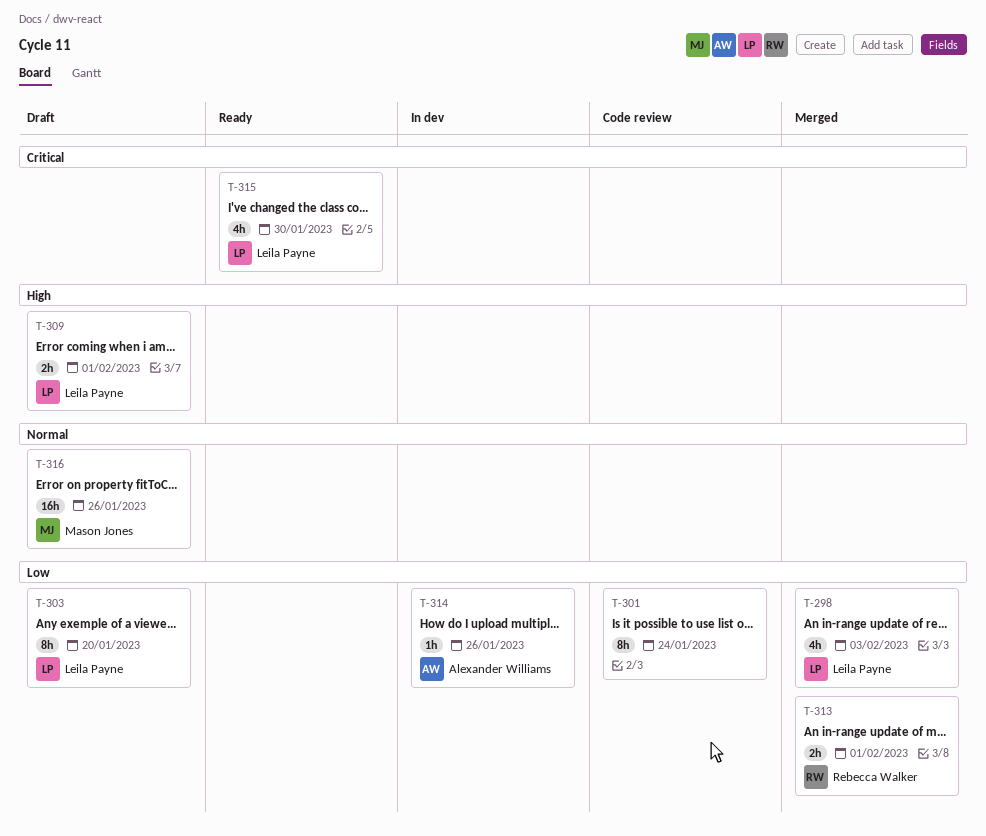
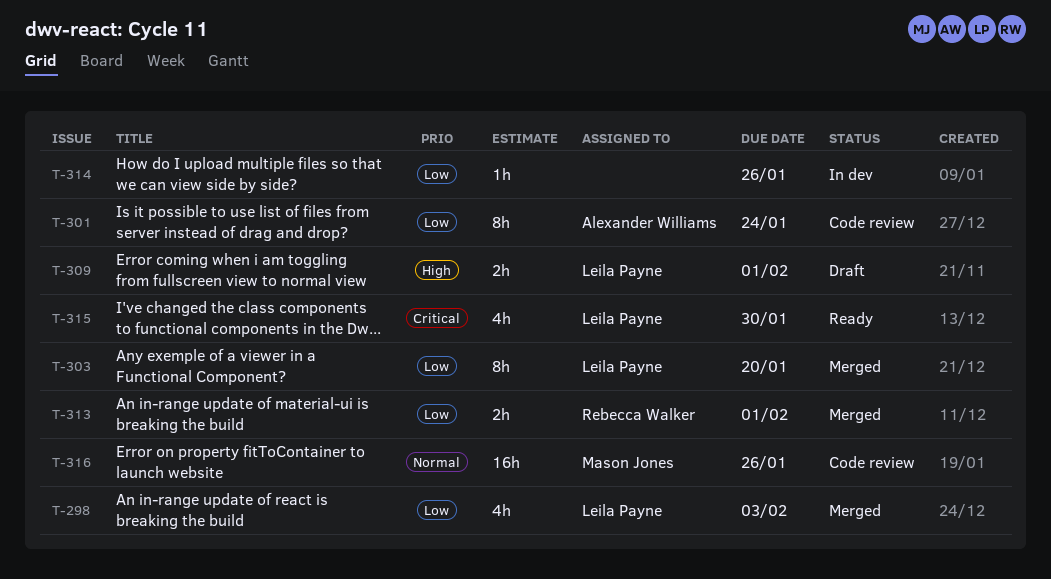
T-301, owner: none -> Alexander Williams
T-303, status: Draft -> Merged
T-314, owner: Alexander Williams -> none
T-316, status: Draft -> Code review

